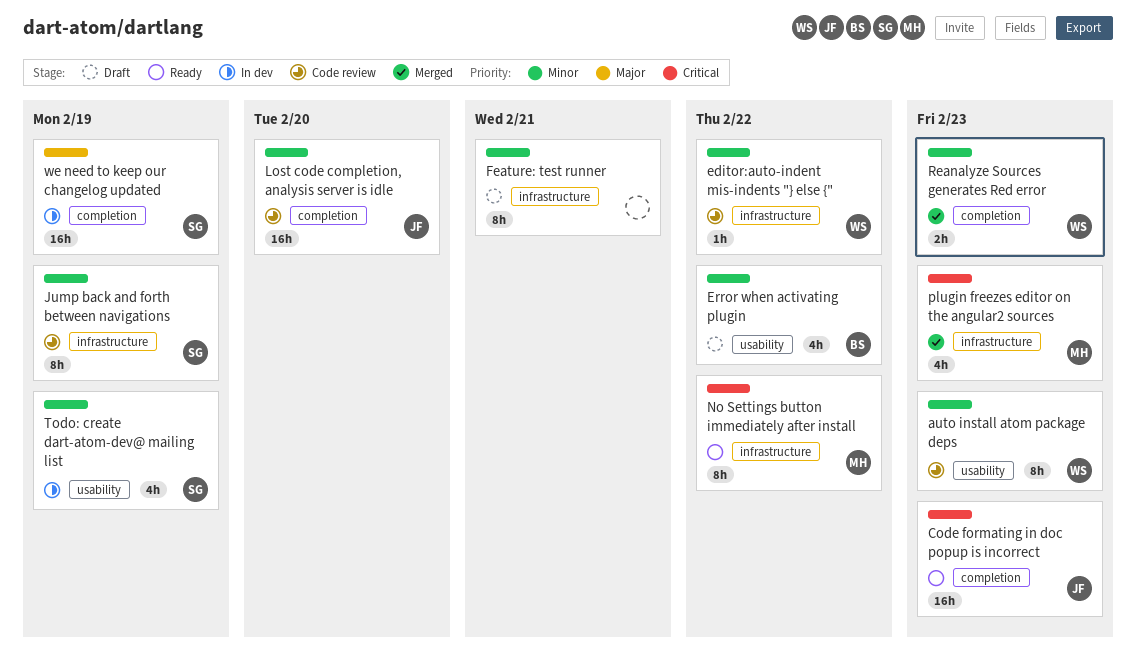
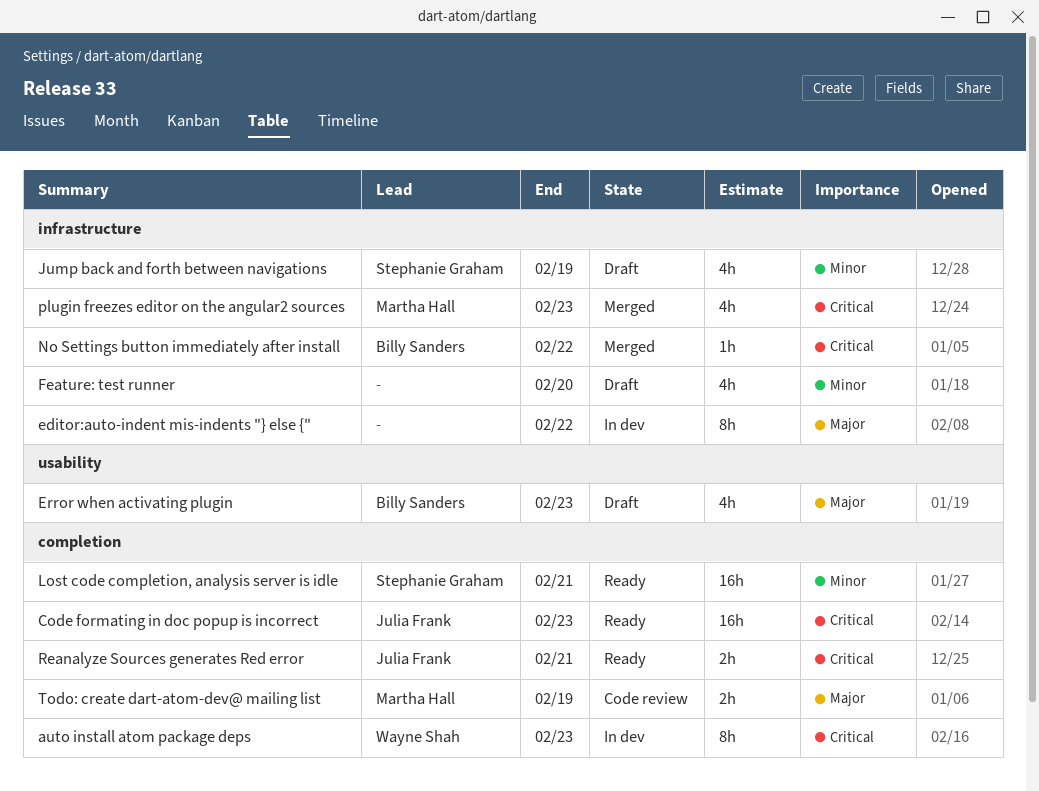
auto install atom package deps, status: Code review -> In dev
auto install atom package deps, priority: Minor -> Critical
auto install atom package deps, label: usability -> completion
editor:auto-indent mis-indents "} else {", status: Code review -> In dev
editor:auto-indent mis-indents "} else {", owner: Wayne Shah -> none
editor:auto-indent mis-indents "} else {", priority: Minor -> Major
editor:auto-indent mis-indents "} else {", estimate: 1h -> 8h
Error when activating plugin, priority: Minor -> Major
Error when activating plugin, due: Feb 22 -> Feb 23
Feature: test runner, estimate: 8h -> 4h
Feature: test runner, due: Feb 21 -> Feb 20
Jump back and forth between navigations, status: Code review -> Draft
Jump back and forth between navigations, estimate: 8h -> 4h
Lost code completion, analysis server is idle, status: Code review -> Ready
Lost code completion, analysis server is idle, owner: Julia Frank -> Stephanie Graham
Lost code completion, analysis server is idle, due: Feb 20 -> Feb 21
No Settings button immediately after install, status: Ready -> Merged
No Settings button immediately after install, owner: Martha Hall -> Billy Sanders
No Settings button immediately after install, estimate: 8h -> 1h
Reanalyze Sources generates Red error, status: Merged -> Ready
Reanalyze Sources generates Red error, owner: Wayne Shah -> Julia Frank
Reanalyze Sources generates Red error, priority: Minor -> Critical
Reanalyze Sources generates Red error, due: Feb 23 -> Feb 21
Todo: create dart-atom-dev@ mailing list, status: In dev -> Code review
Todo: create dart-atom-dev@ mailing list, owner: Stephanie Graham -> Martha Hall
Todo: create dart-atom-dev@ mailing list, priority: Minor -> Major
Todo: create dart-atom-dev@ mailing list, label: usability -> completion
Todo: create dart-atom-dev@ mailing list, estimate: 4h -> 2h
we need to keep our changelog updated: present -> none

